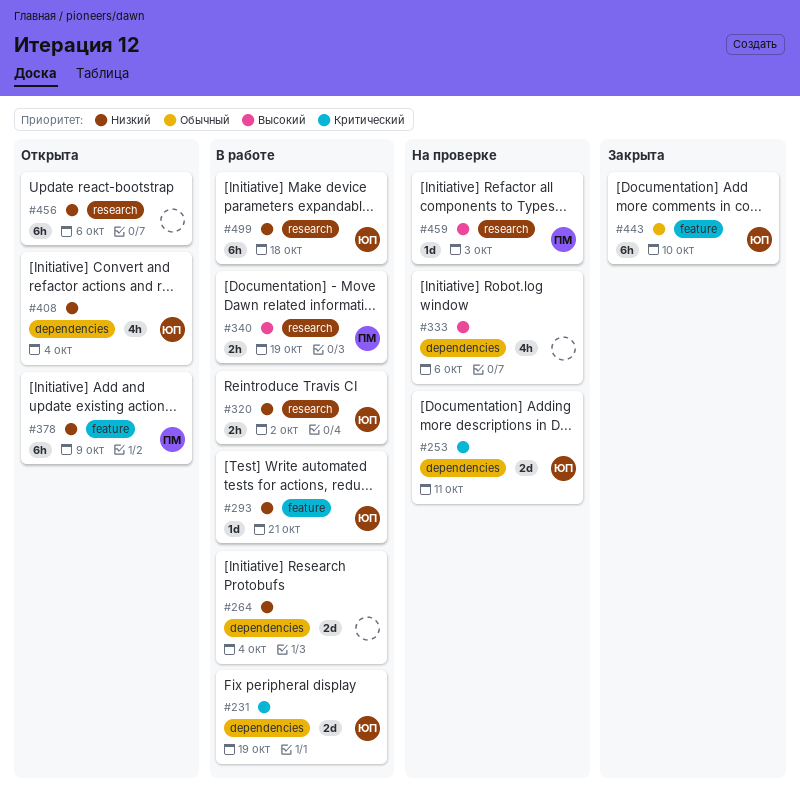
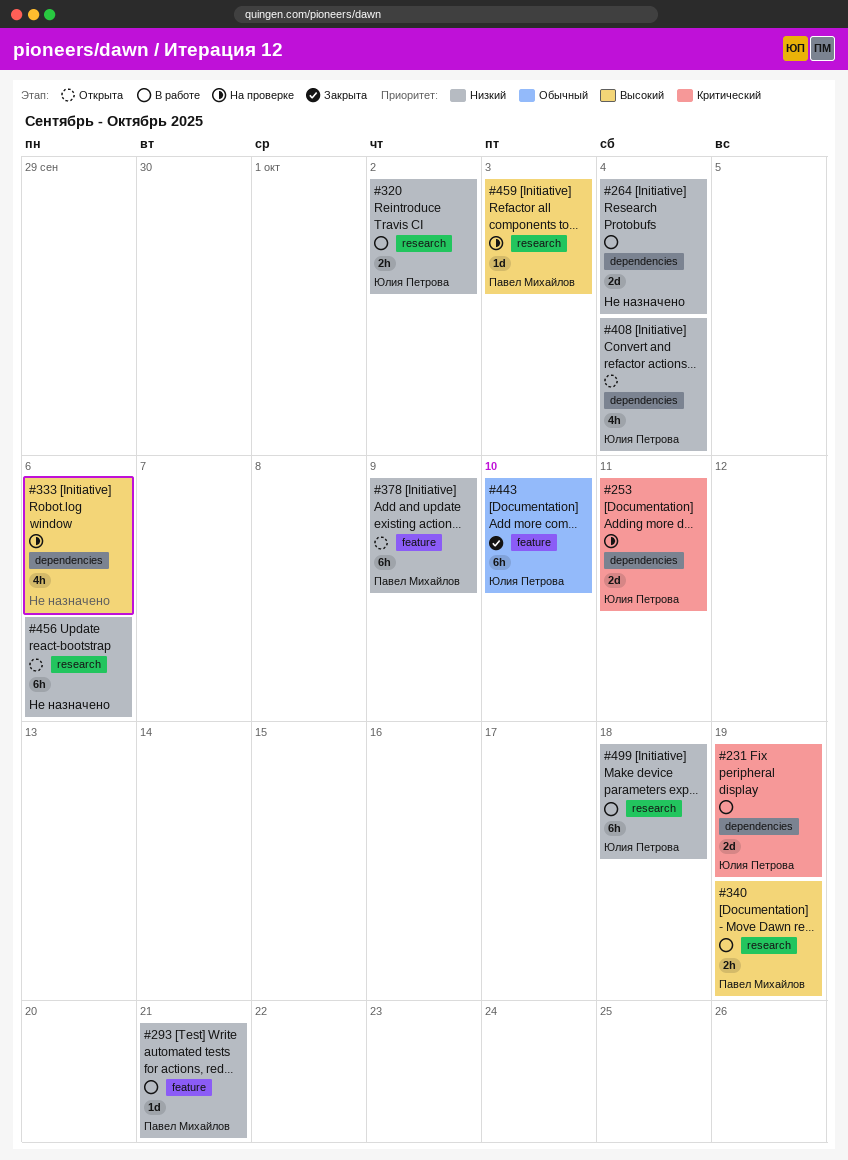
#293, owner: Юлия Петрова -> Павел Михайлов

